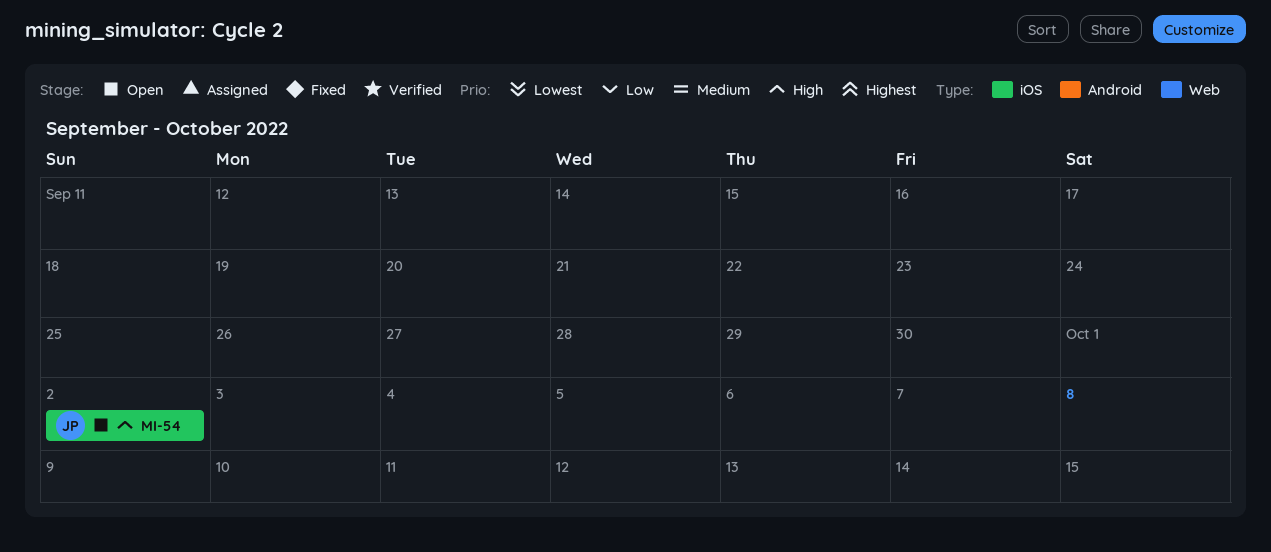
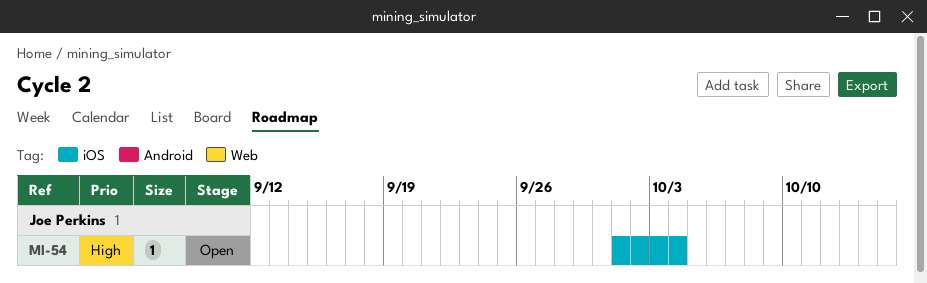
MI-54, start: Oct 2 -> Oct 1
MI-54, due: Oct 2 -> Oct 4

